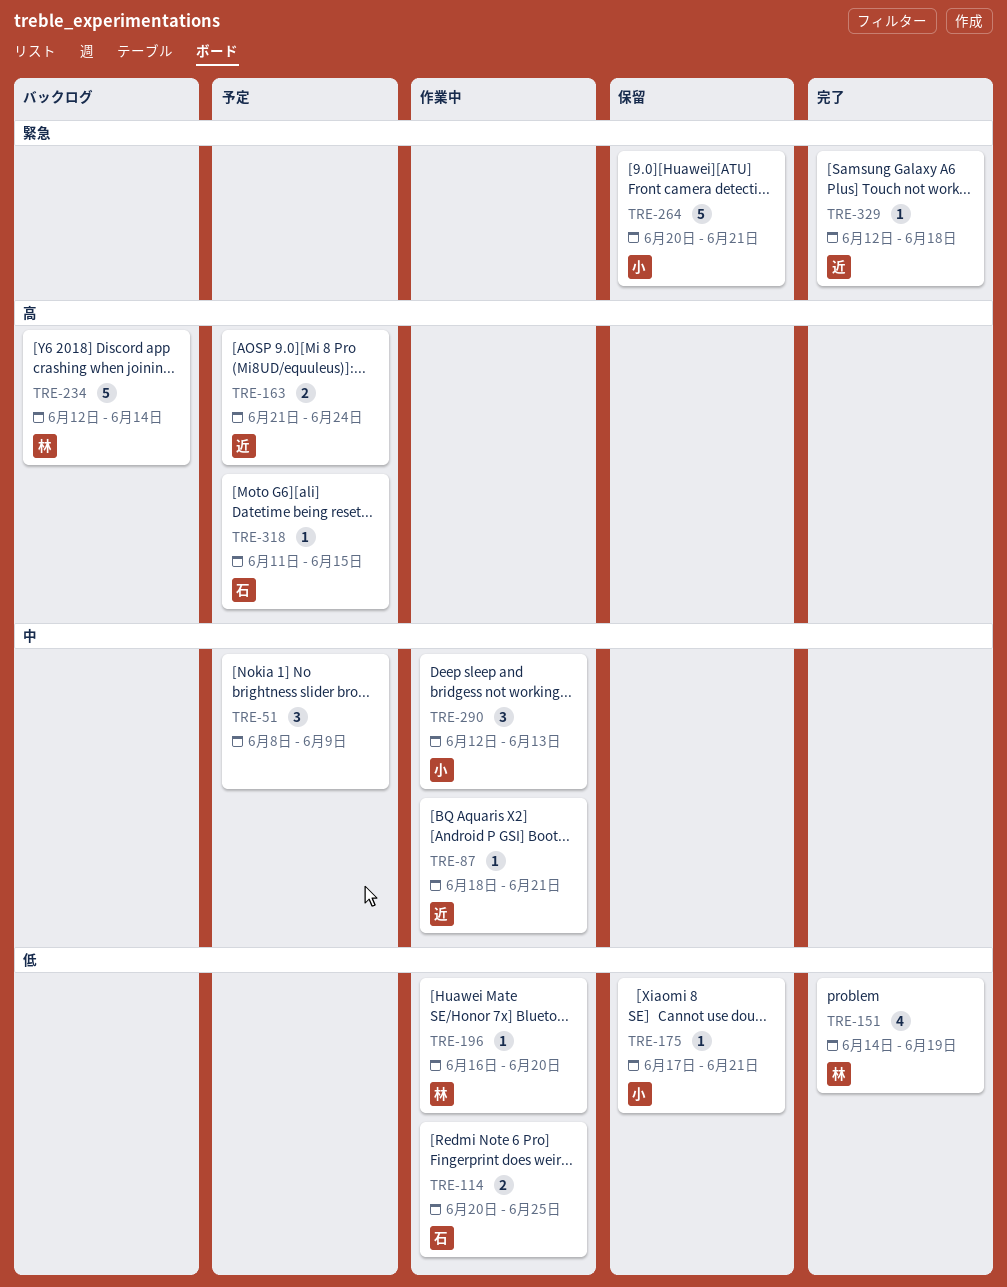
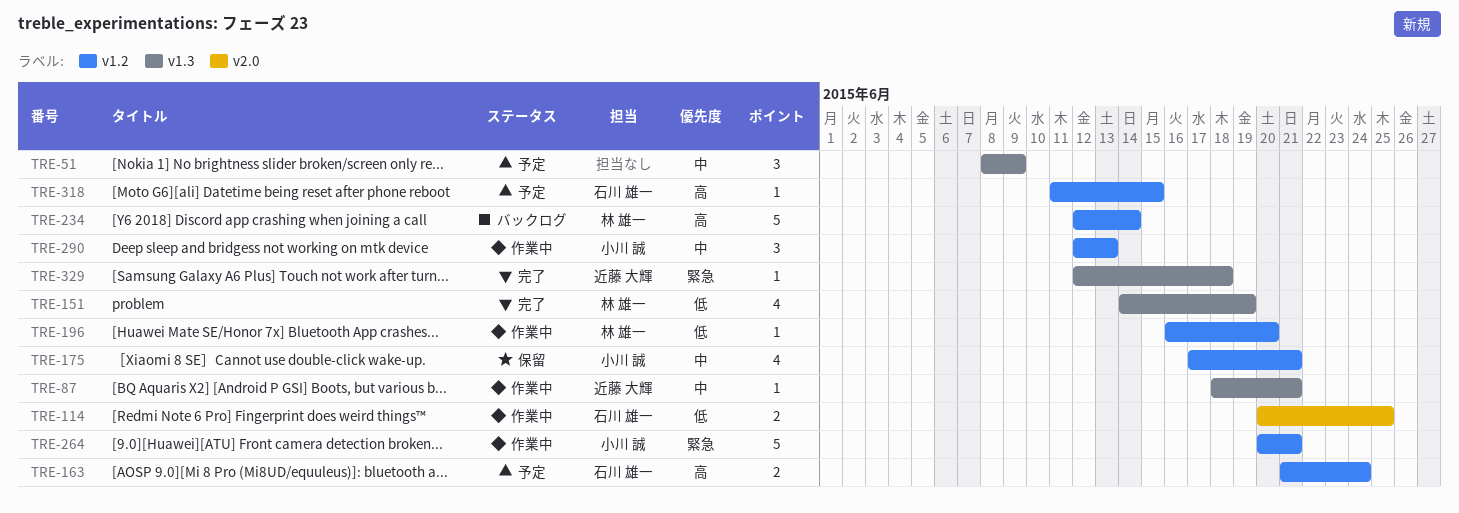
TRE-163, owner: 近藤 大輝 -> 石川 雄一
TRE-175, priority: 低 -> 中
TRE-175, estimate: 1 -> 4
TRE-264, status: 保留 -> 作業中

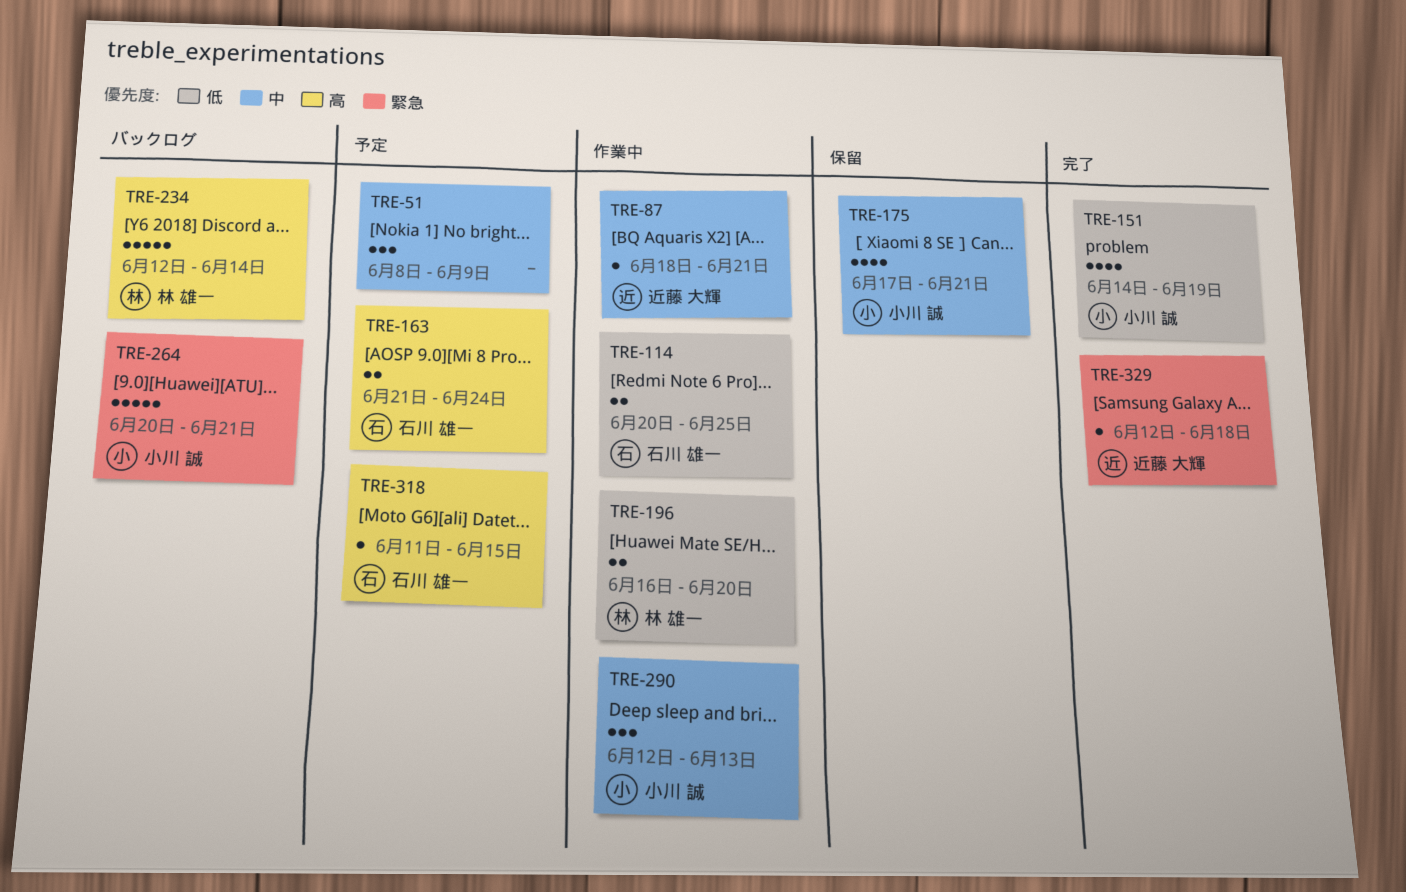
TRE-151, owner: 林 雄一 -> 小川 誠
TRE-196, estimate: 1 -> 2
TRE-264, status: 作業中 -> バックログ

